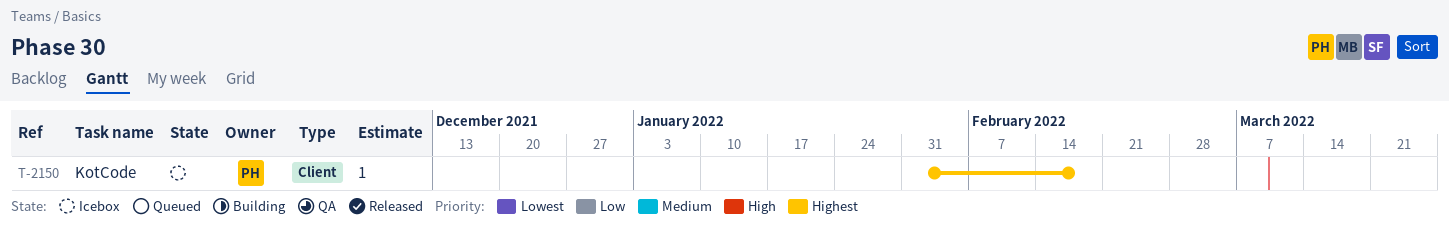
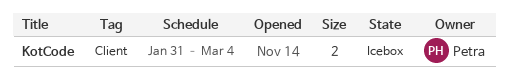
KotCode, estimate: 1 -> 2
KotCode, due: Feb 18 -> Mar 4

